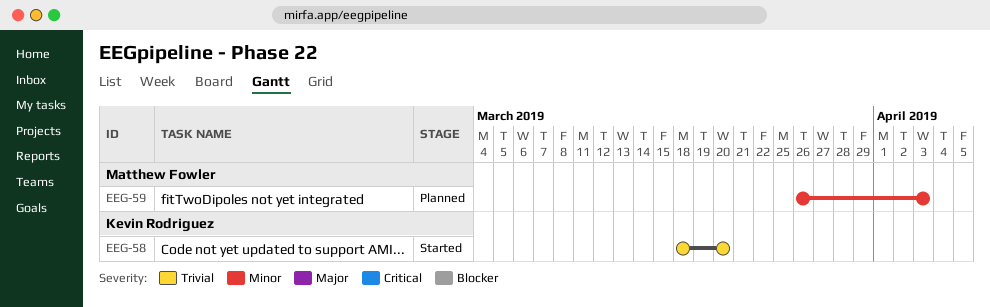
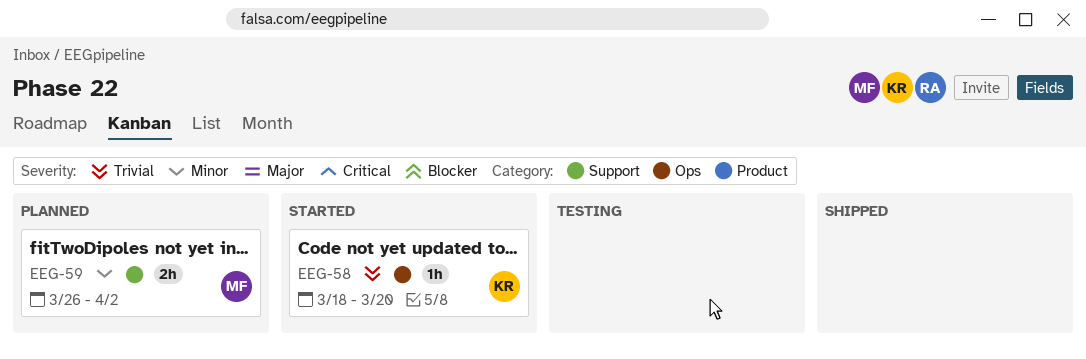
EEG-59, due: Apr 3 -> Apr 2

